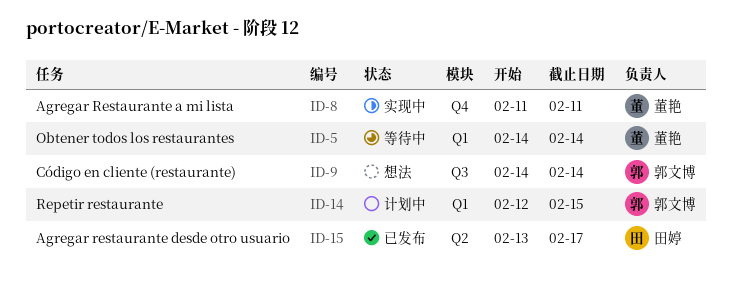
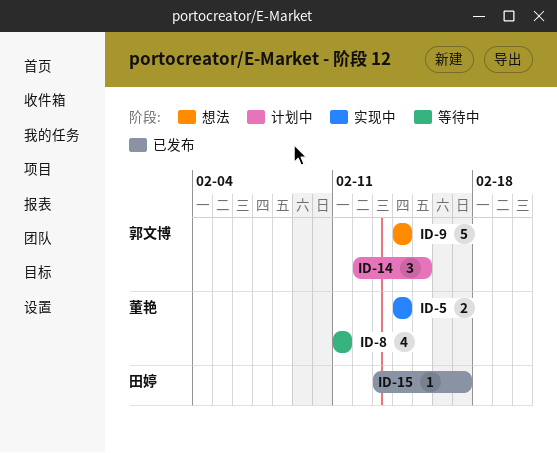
ID-5, status: 等待中 -> 实现中
ID-8, status: 实现中 -> 等待中

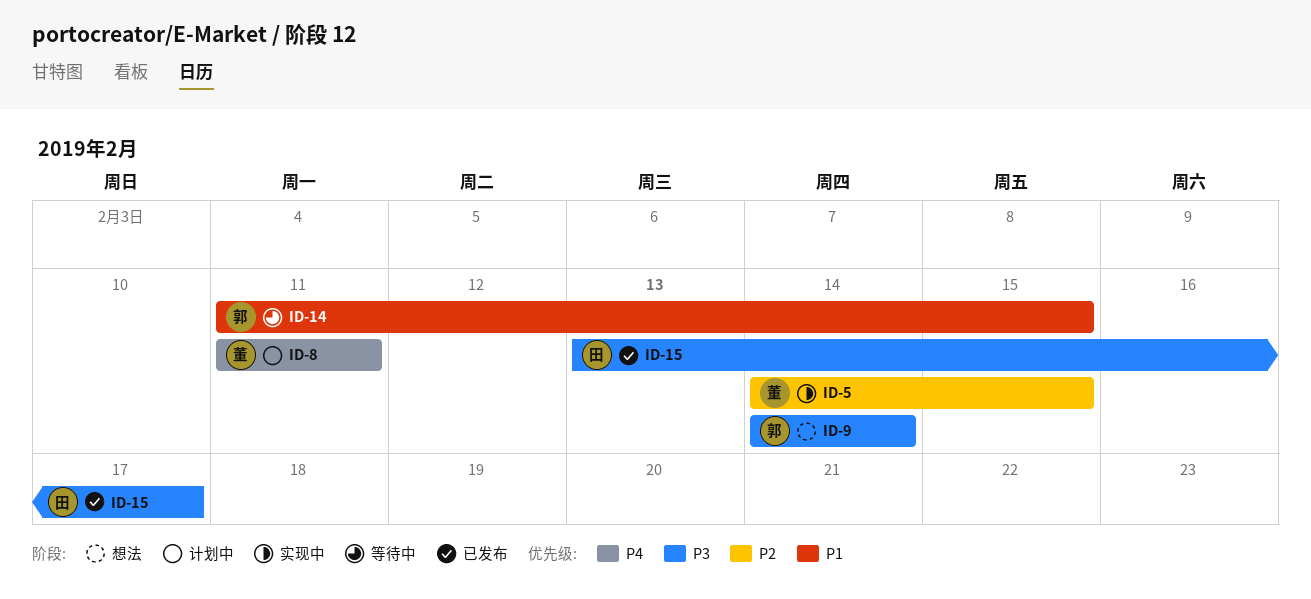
ID-5, due: Feb 14 -> Feb 15
ID-8, status: 等待中 -> 计划中
ID-14, status: 计划中 -> 等待中
ID-14, start: Feb 12 -> Feb 11

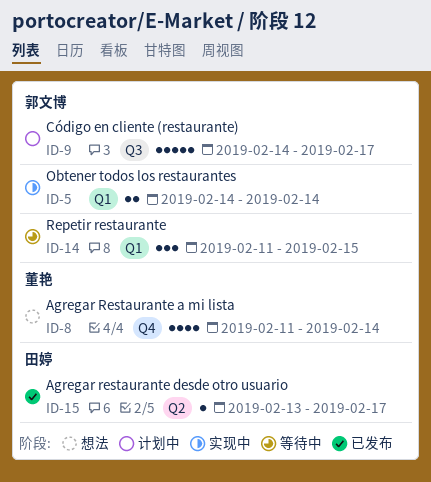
ID-5, owner: 董艳 -> 郭文博
ID-5, due: Feb 15 -> Feb 14
ID-8, status: 计划中 -> 想法
ID-8, due: Feb 11 -> Feb 14
ID-9, status: 想法 -> 计划中
ID-9, due: Feb 14 -> Feb 17

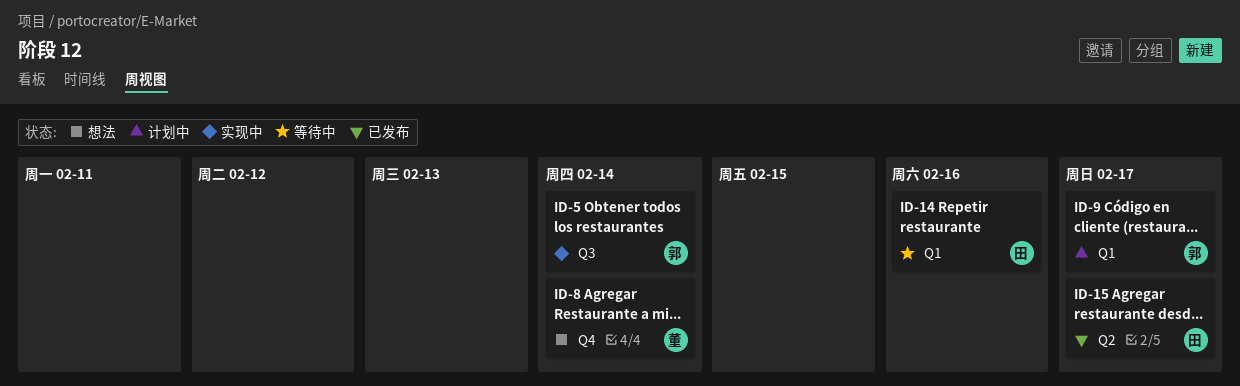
ID-5, label: Q1 -> Q3
ID-9, label: Q3 -> Q1
ID-14, owner: 郭文博 -> 田婷
ID-14, due: Feb 15 -> Feb 16

